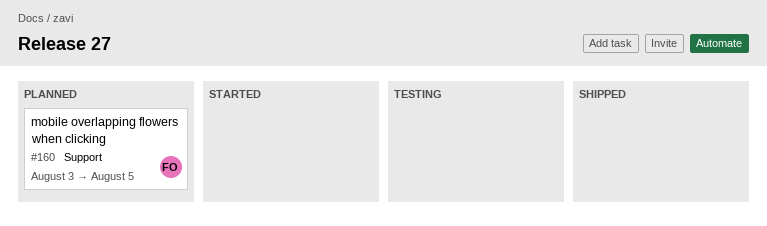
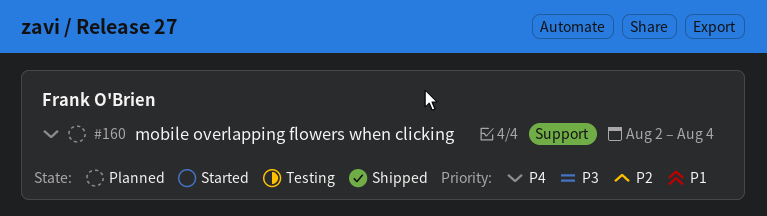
#160, start: Aug 3 -> Aug 2
#160, due: Aug 5 -> Aug 4

